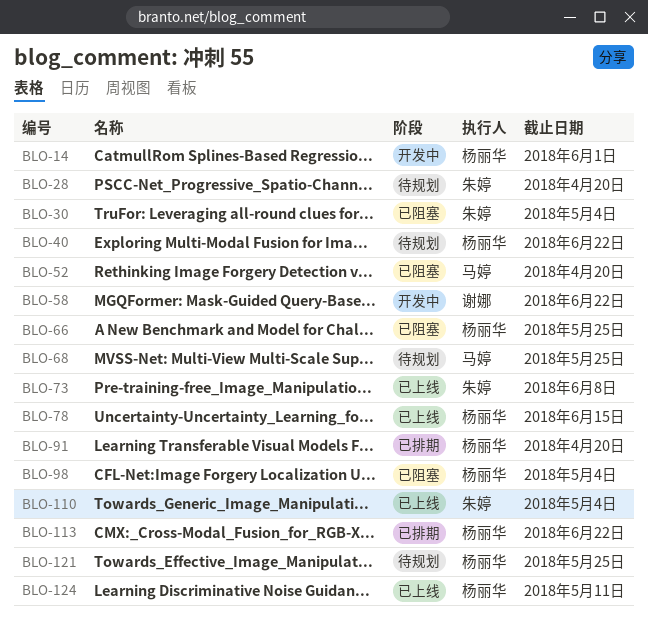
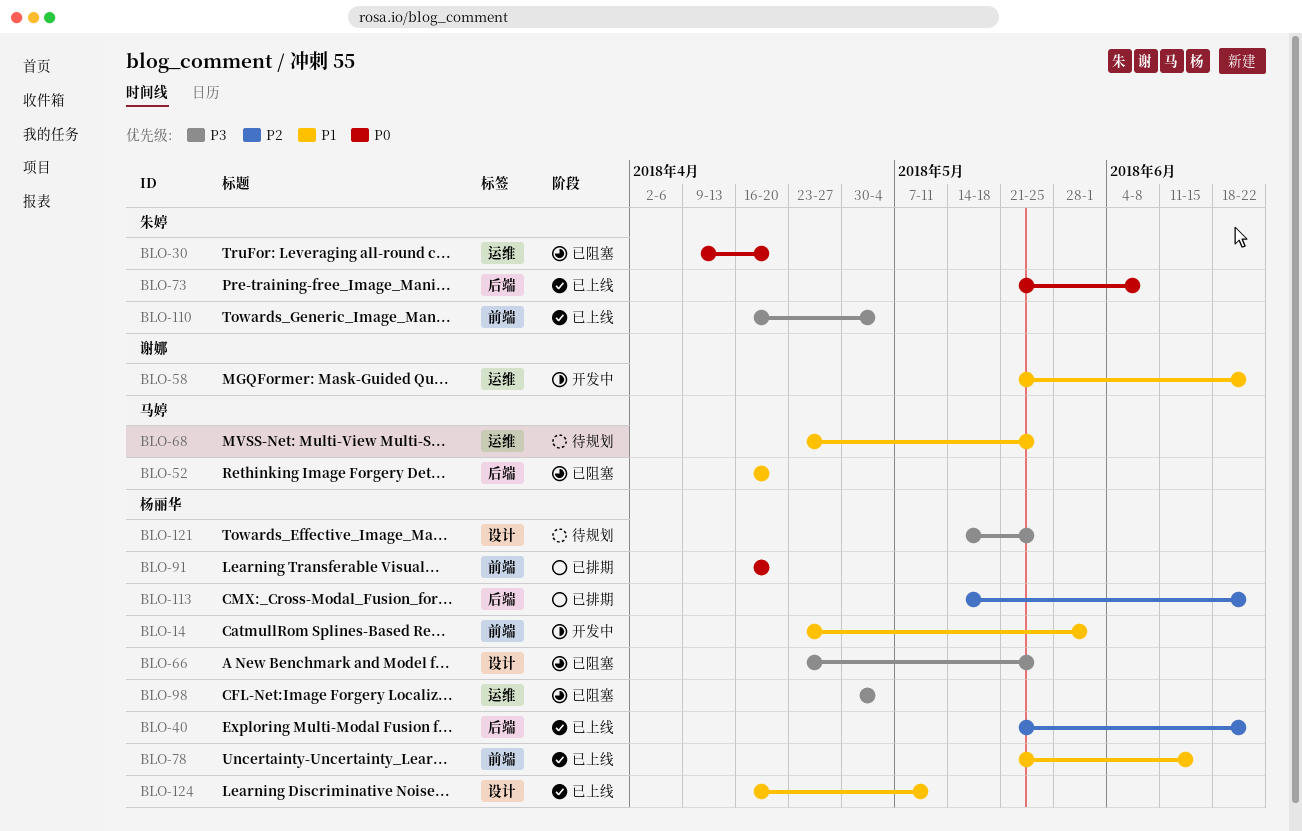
BLO-28: present -> none
BLO-30, due: May 4 -> Apr 20
BLO-40, status: 待规划 -> 已上线

